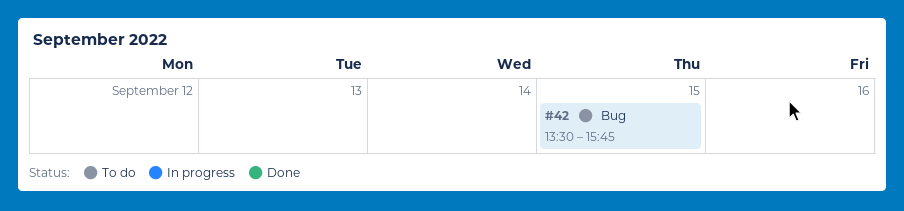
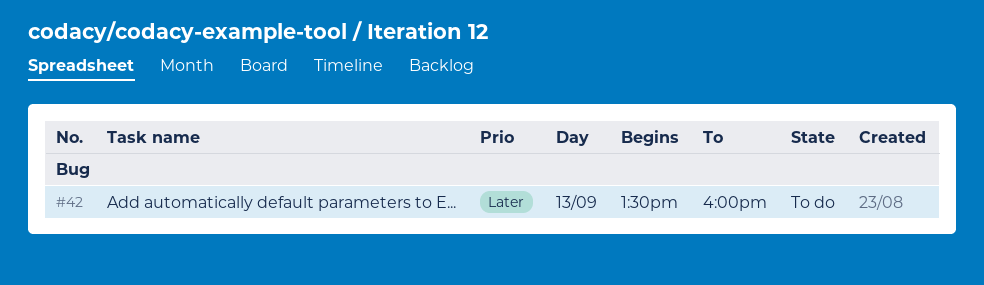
#42, day: Sep 15 -> Sep 13
#42, ends: 15:45 -> 16:00

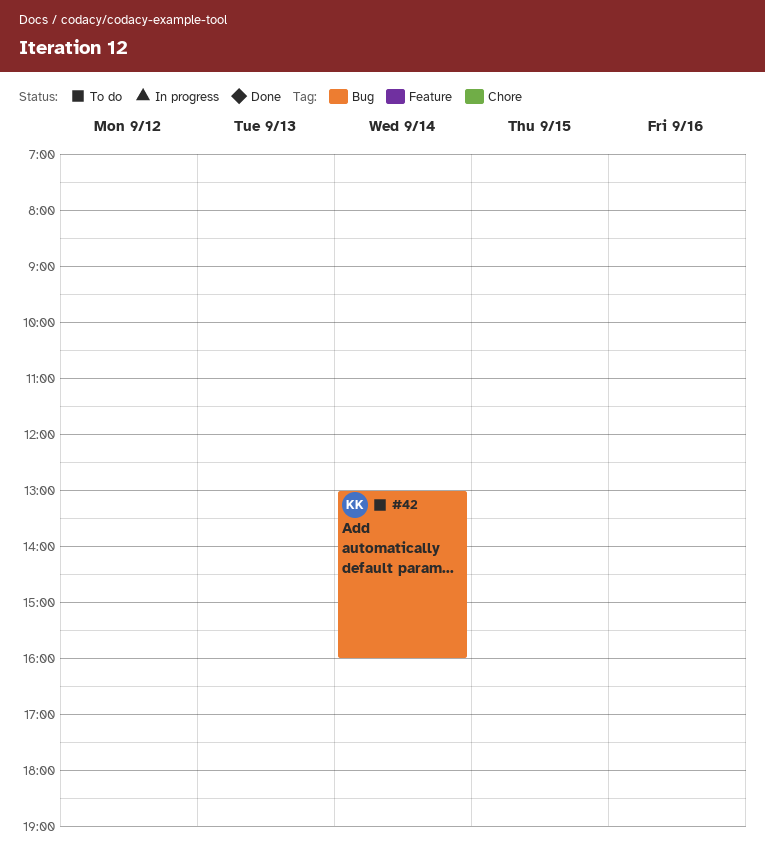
#42, day: Sep 13 -> Sep 14
#42, begins: 13:30 -> 13:00

